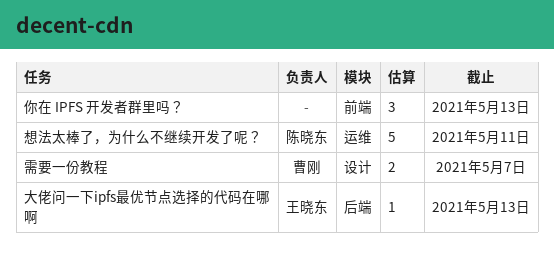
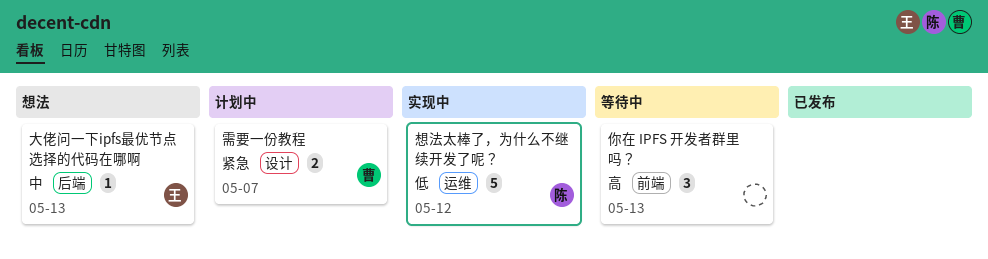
想法太棒了，为什么不继续开发了呢？, due: May 11 -> May 12

